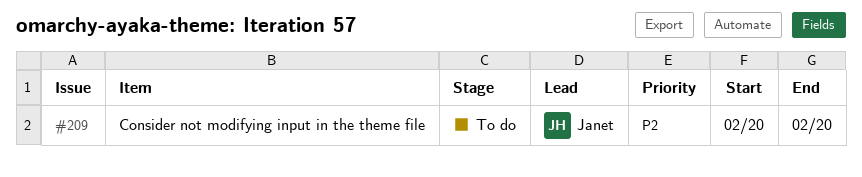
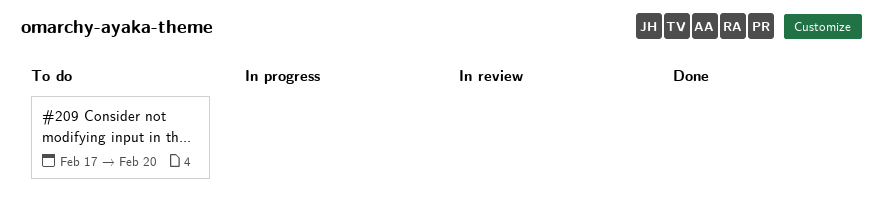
#209, start: Feb 20 -> Feb 17

